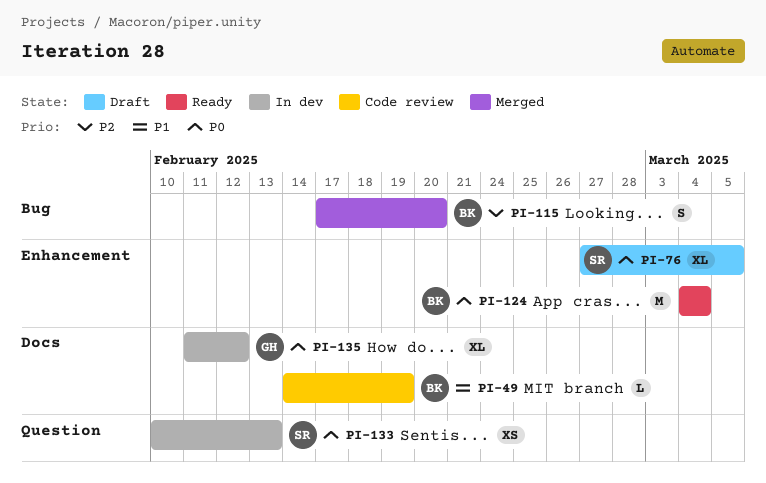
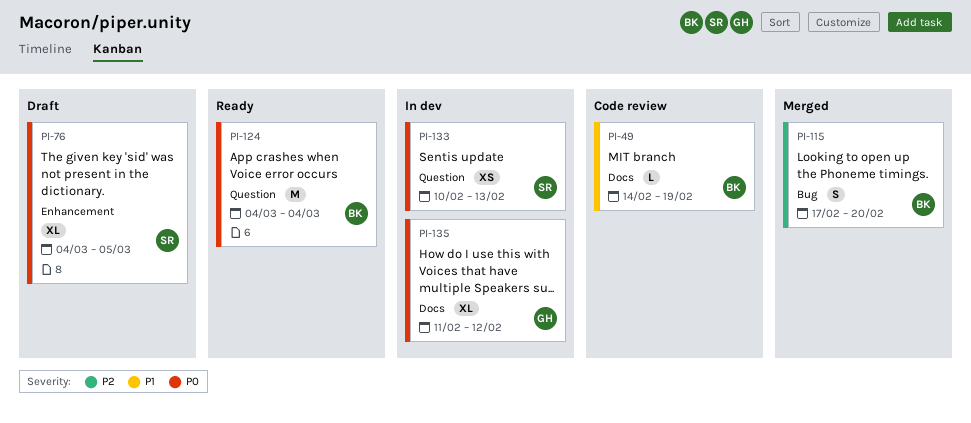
PI-76, start: Feb 27 -> Mar 4
PI-124, label: Enhancement -> Question

